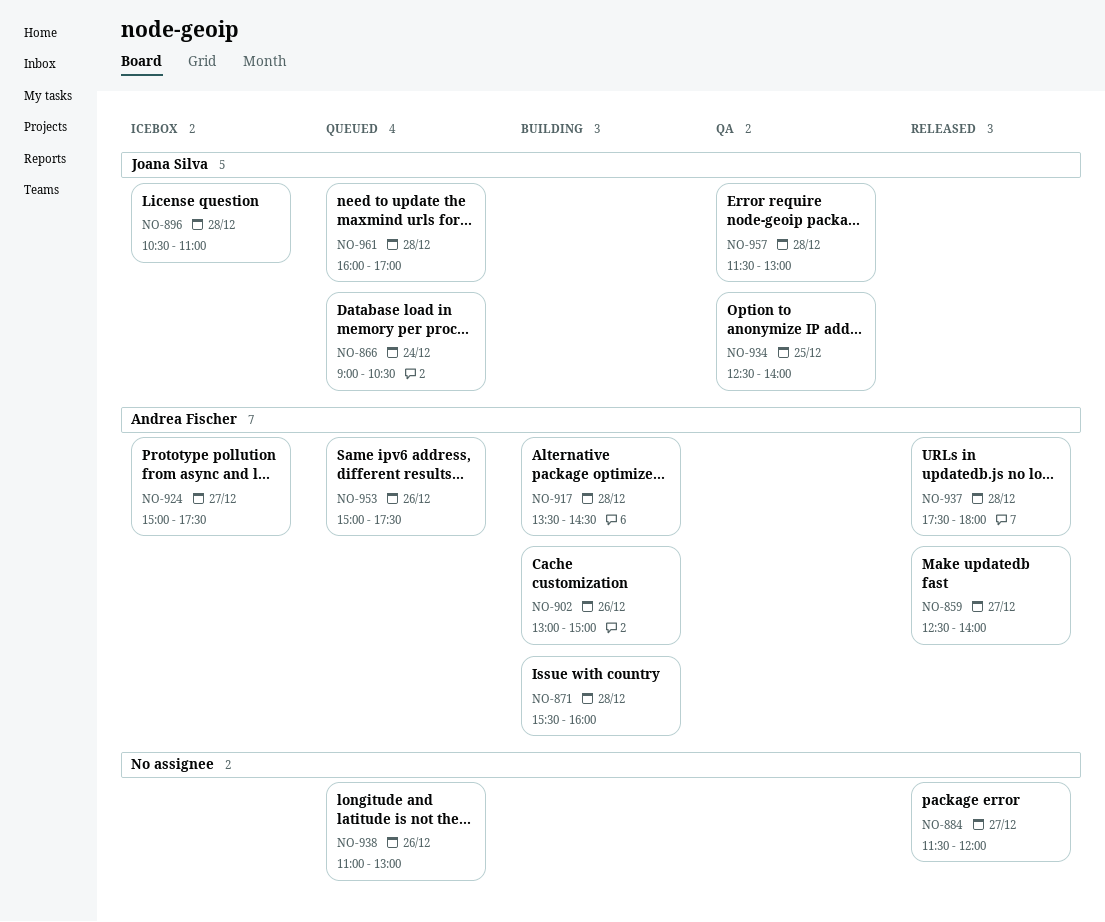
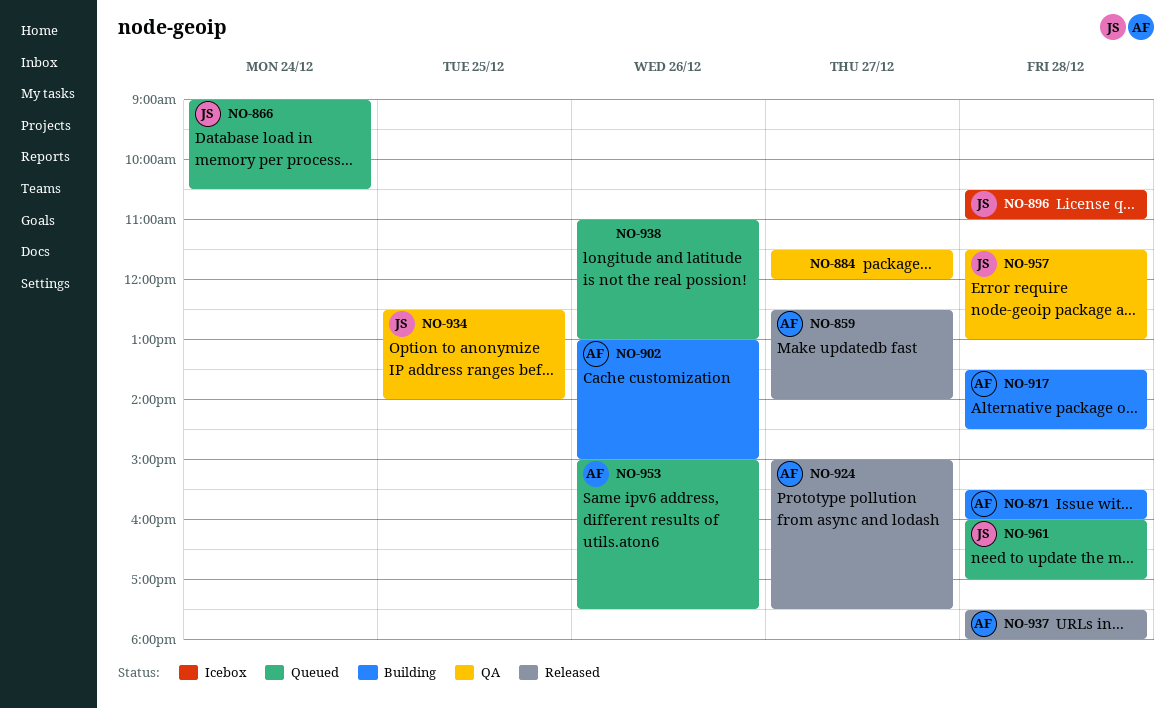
NO-884, status: Released -> QA
NO-924, status: Icebox -> Released

